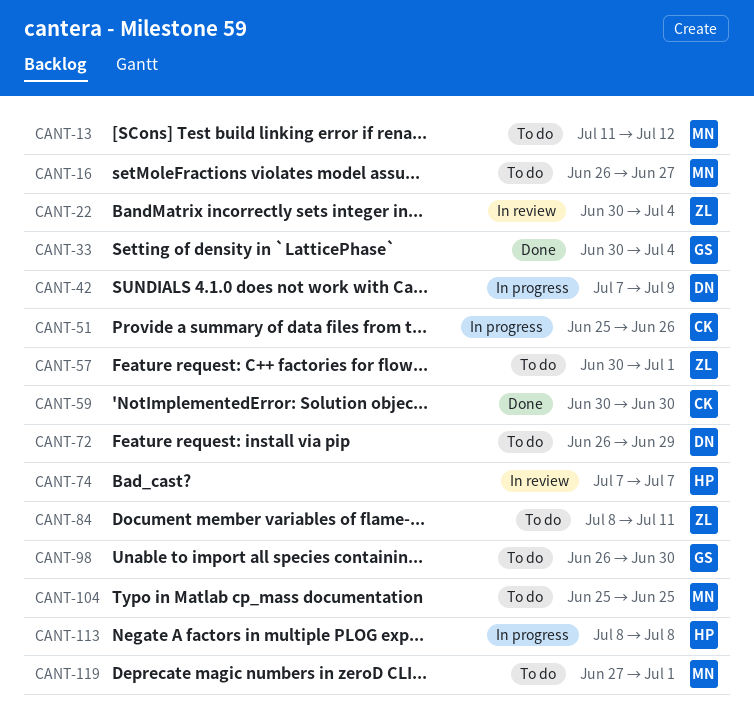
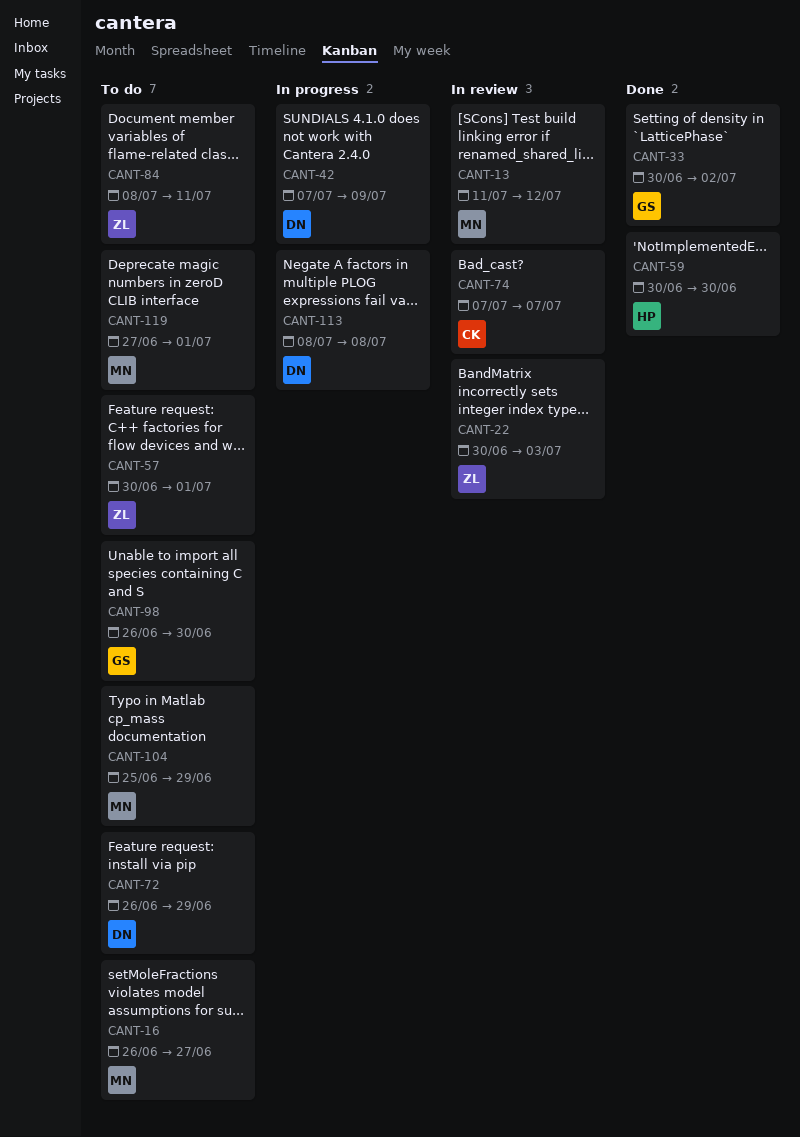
CANT-13, status: To do -> In review
CANT-22, due: Jul 4 -> Jul 3
CANT-33, due: Jul 4 -> Jul 2
CANT-51: present -> none
CANT-59, owner: CK -> HP
CANT-74, owner: HP -> CK
CANT-104, due: Jun 25 -> Jun 29
CANT-113, owner: HP -> DN

